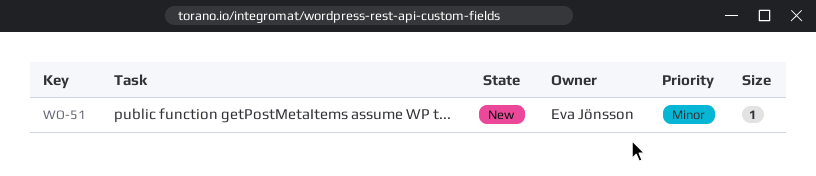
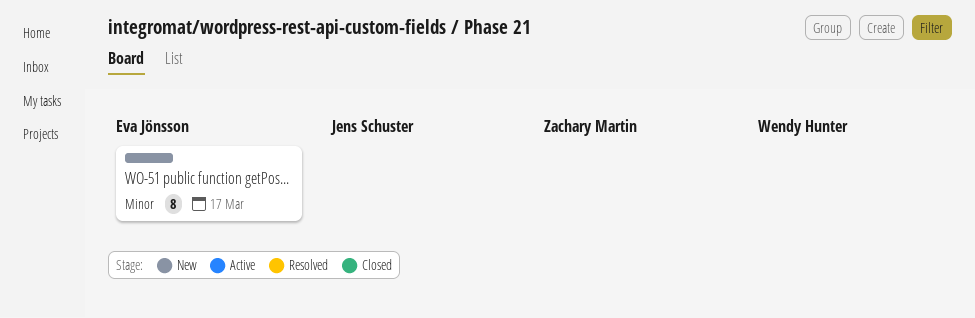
WO-51, estimate: 1 -> 8

